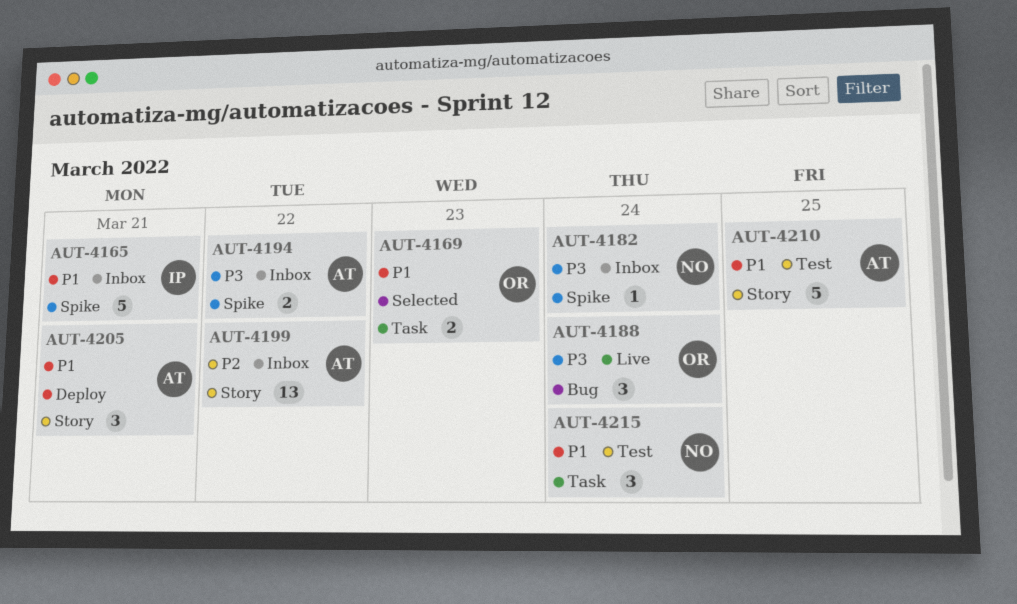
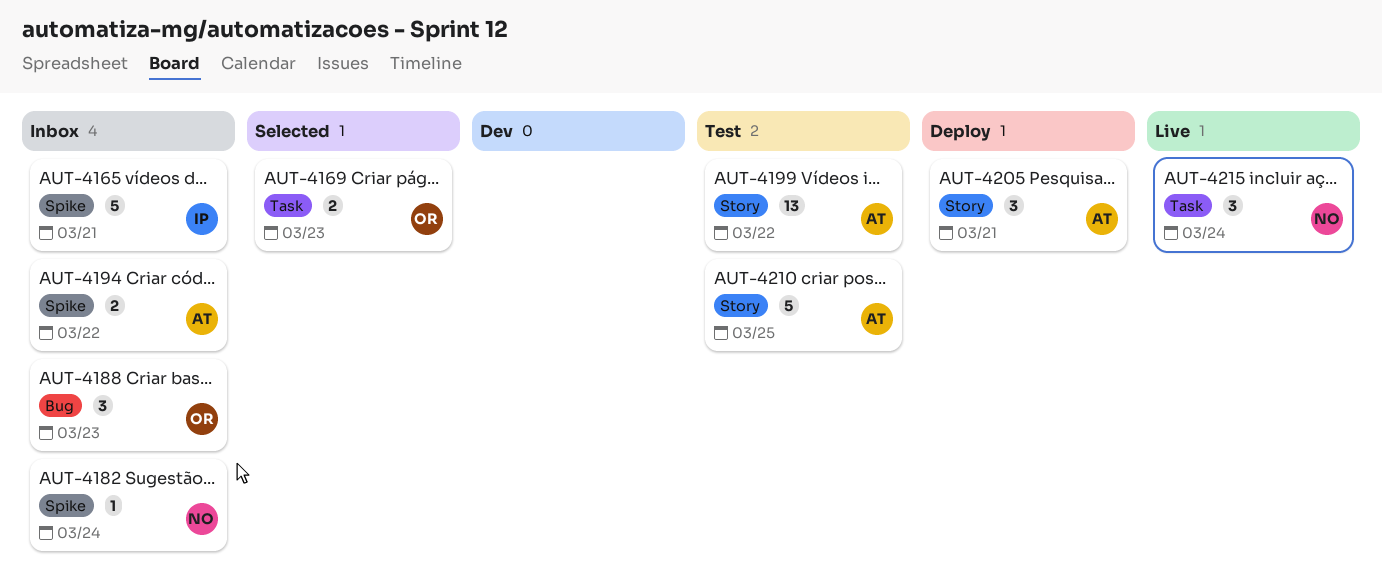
AUT-4188, status: Live -> Inbox
AUT-4188, due: Mar 24 -> Mar 23
AUT-4199, status: Inbox -> Test
AUT-4215, status: Test -> Live

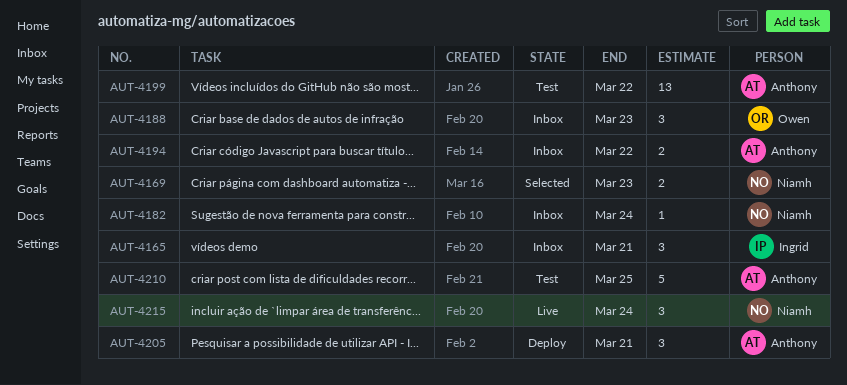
AUT-4165, estimate: 5 -> 3
AUT-4169, owner: Owen -> Niamh

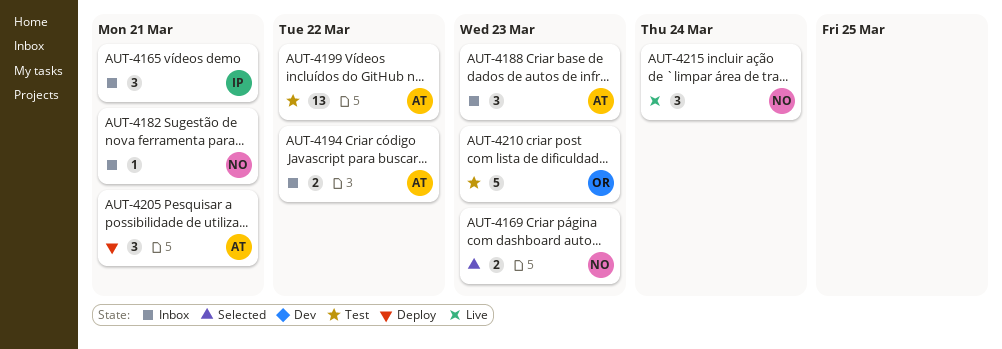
AUT-4182, due: Mar 24 -> Mar 21
AUT-4188, owner: Owen -> Anthony
AUT-4210, owner: Anthony -> Owen
AUT-4210, due: Mar 25 -> Mar 23

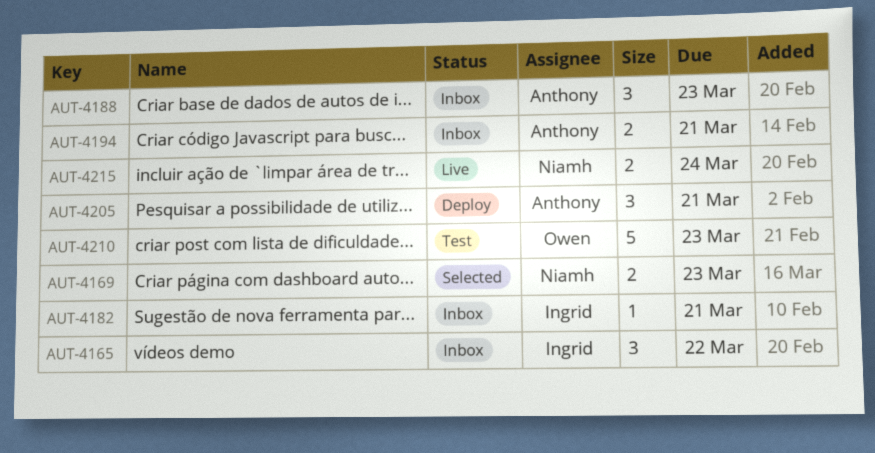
AUT-4165, due: Mar 21 -> Mar 22
AUT-4182, owner: Niamh -> Ingrid
AUT-4194, due: Mar 22 -> Mar 21
AUT-4199: present -> none
AUT-4215, estimate: 3 -> 2

